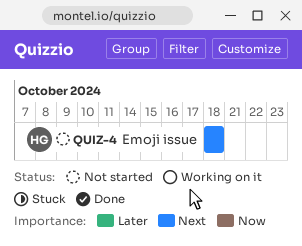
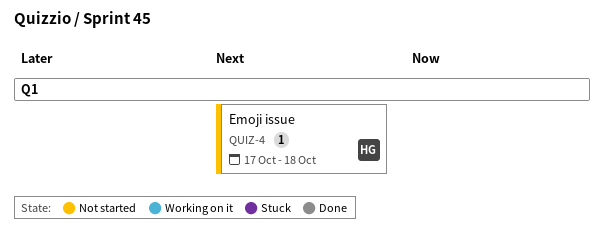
QUIZ-4, start: Oct 18 -> Oct 17

